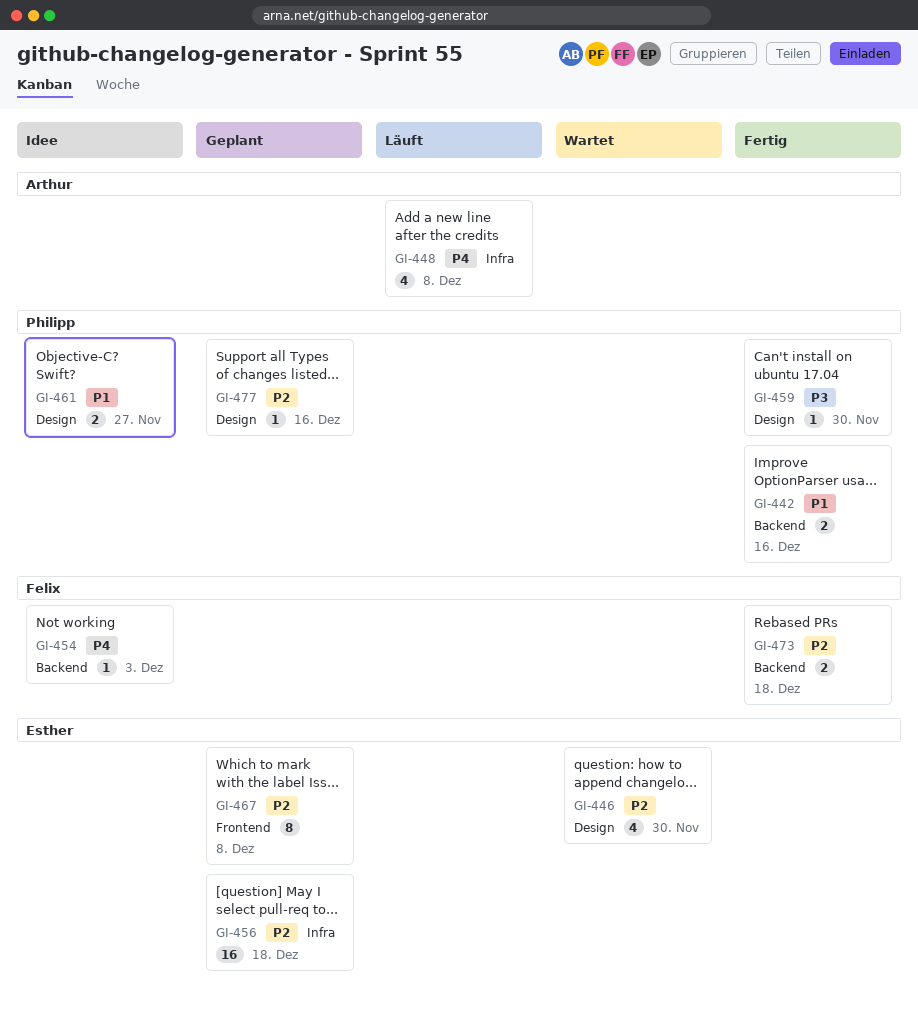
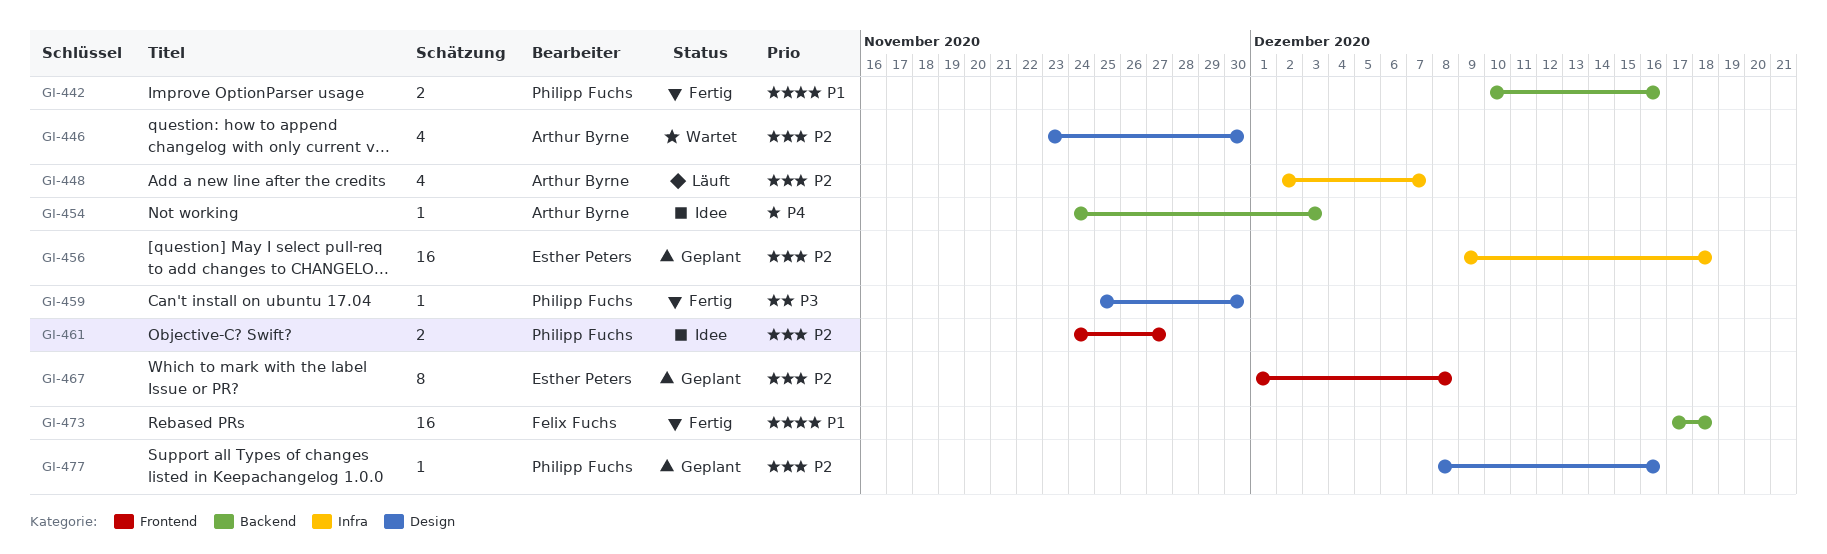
GI-446, owner: Esther Peters -> Arthur Byrne
GI-448, priority: P4 -> P2
GI-448, due: Dec 8 -> Dec 7
GI-454, owner: Felix Fuchs -> Arthur Byrne
GI-461, priority: P1 -> P2
GI-461, label: Design -> Frontend
GI-473, priority: P2 -> P1
GI-473, estimate: 2 -> 16

